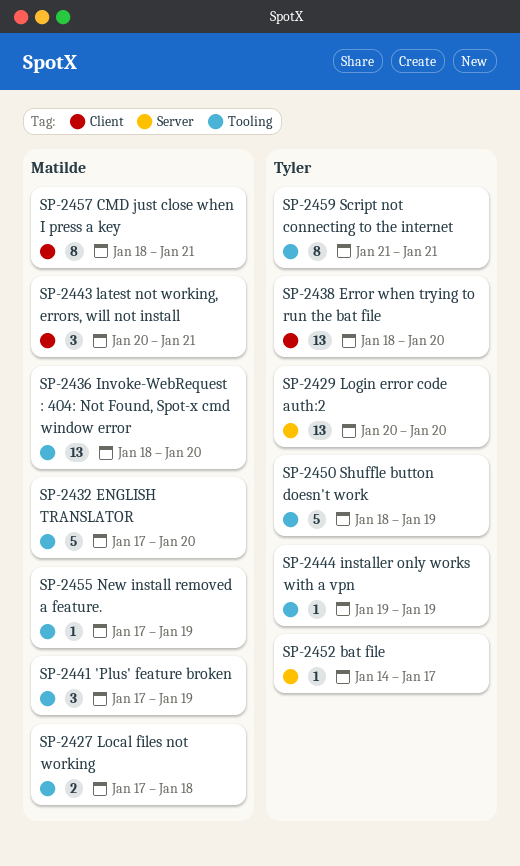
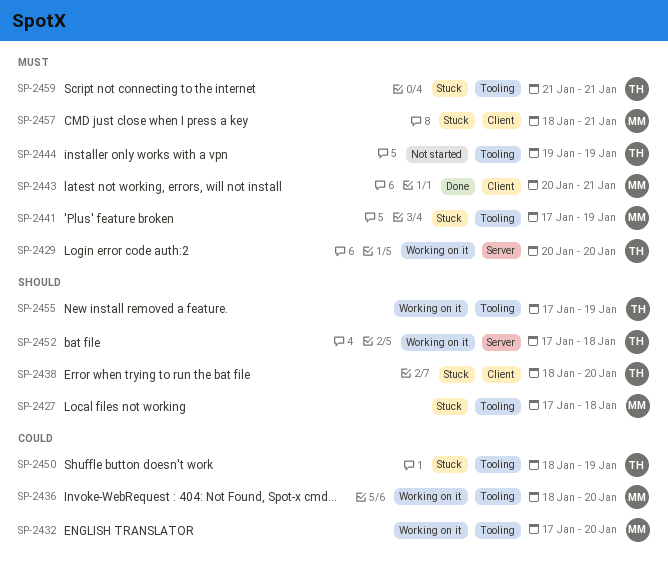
SP-2452, start: Jan 14 -> Jan 17
SP-2452, due: Jan 17 -> Jan 18
SP-2455, owner: Matilde -> Tyler

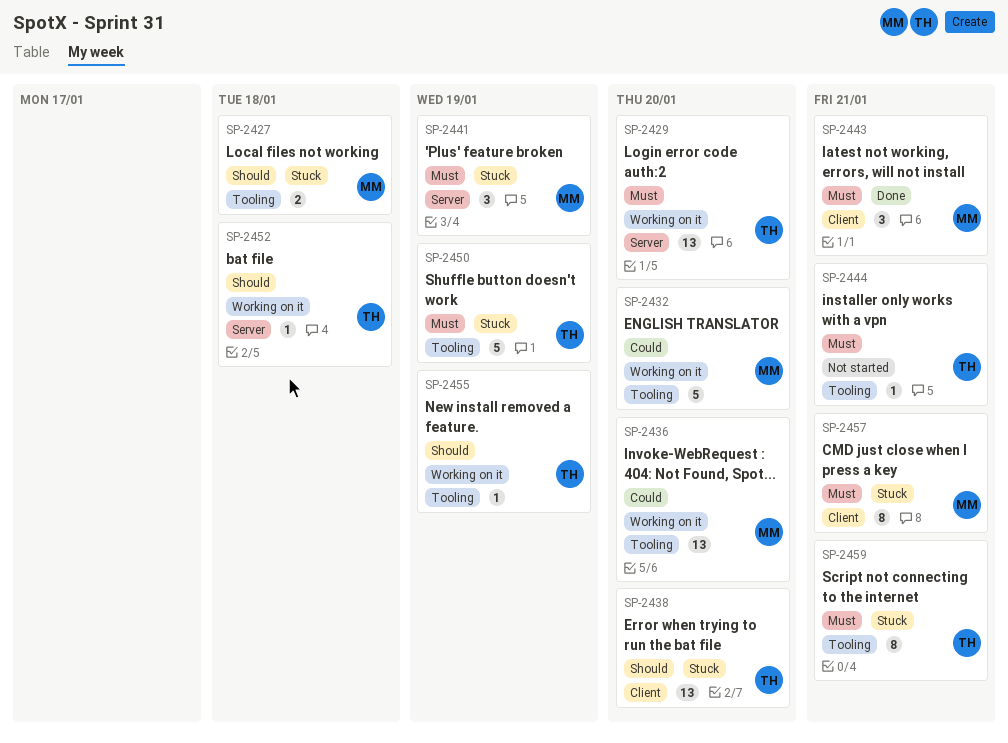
SP-2441, label: Tooling -> Server
SP-2444, due: Jan 19 -> Jan 21
SP-2450, priority: Could -> Must

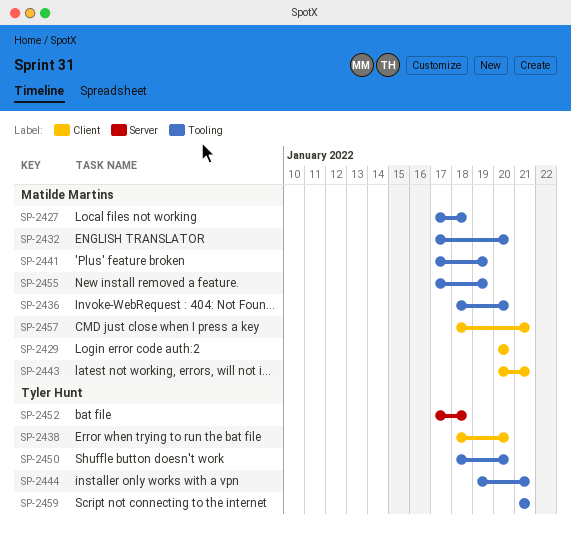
SP-2429, owner: Tyler Hunt -> Matilde Martins
SP-2429, label: Server -> Client
SP-2441, label: Server -> Tooling
SP-2450, due: Jan 19 -> Jan 20
SP-2455, owner: Tyler Hunt -> Matilde Martins

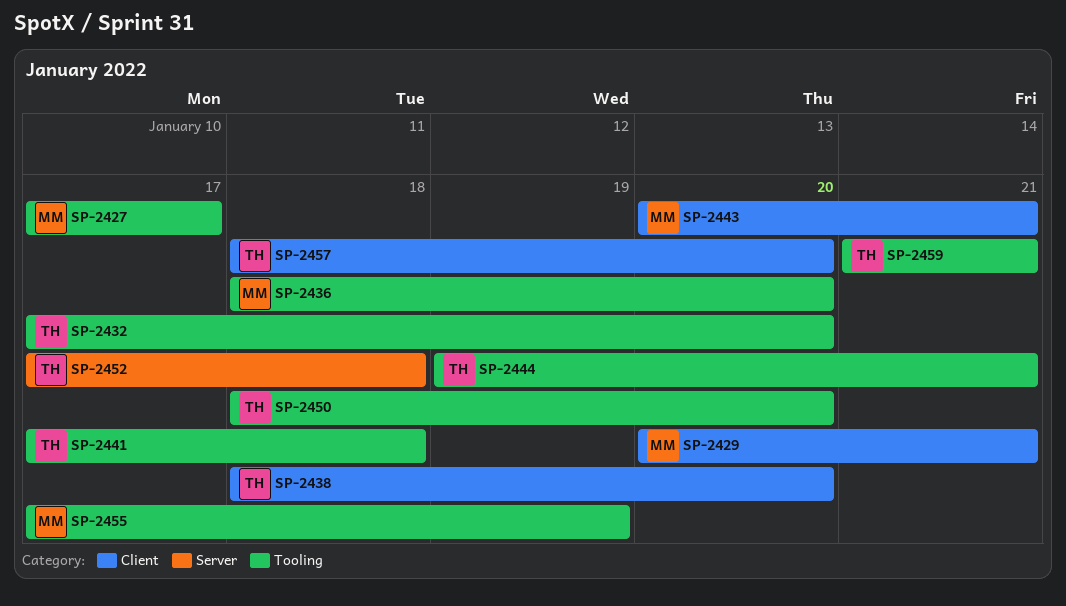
SP-2427, due: Jan 18 -> Jan 17
SP-2429, due: Jan 20 -> Jan 21
SP-2432, owner: Matilde Martins -> Tyler Hunt
SP-2441, owner: Matilde Martins -> Tyler Hunt
SP-2441, due: Jan 19 -> Jan 18
SP-2457, owner: Matilde Martins -> Tyler Hunt
SP-2457, due: Jan 21 -> Jan 20

